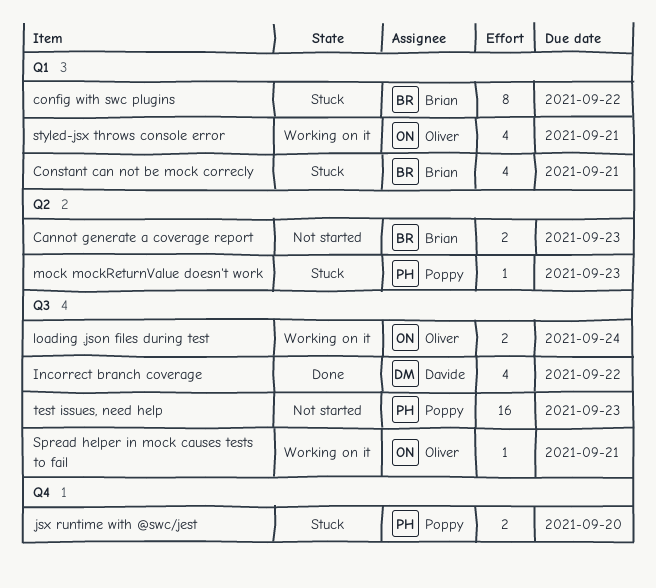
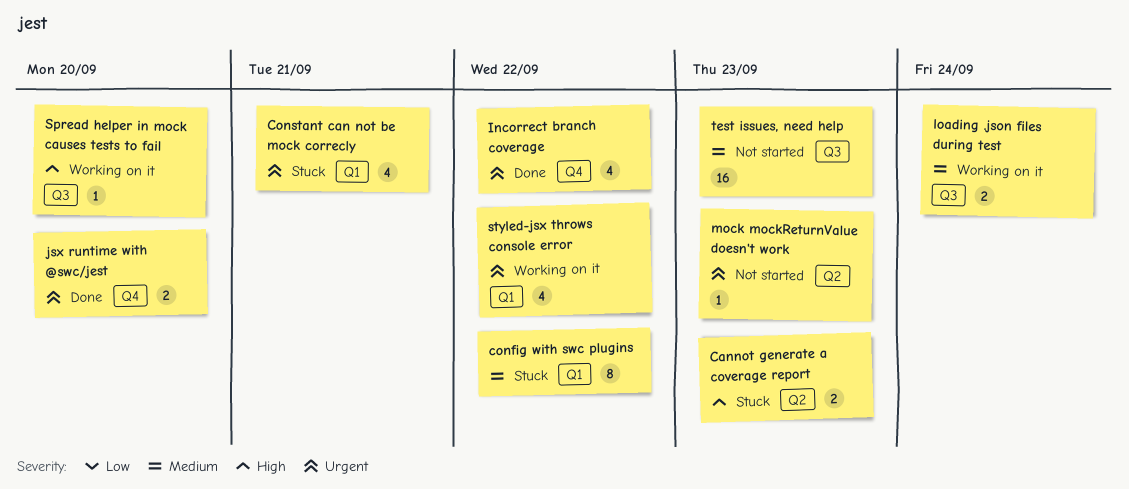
Cannot generate a coverage report, status: Not started -> Stuck
Incorrect branch coverage, label: Q3 -> Q4
jsx runtime with @swc/jest, status: Stuck -> Done
mock mockReturnValue doesn't work, status: Stuck -> Not started
Spread helper in mock causes tests to fail, due: Sep 21 -> Sep 20
styled-jsx throws console error, due: Sep 21 -> Sep 22

